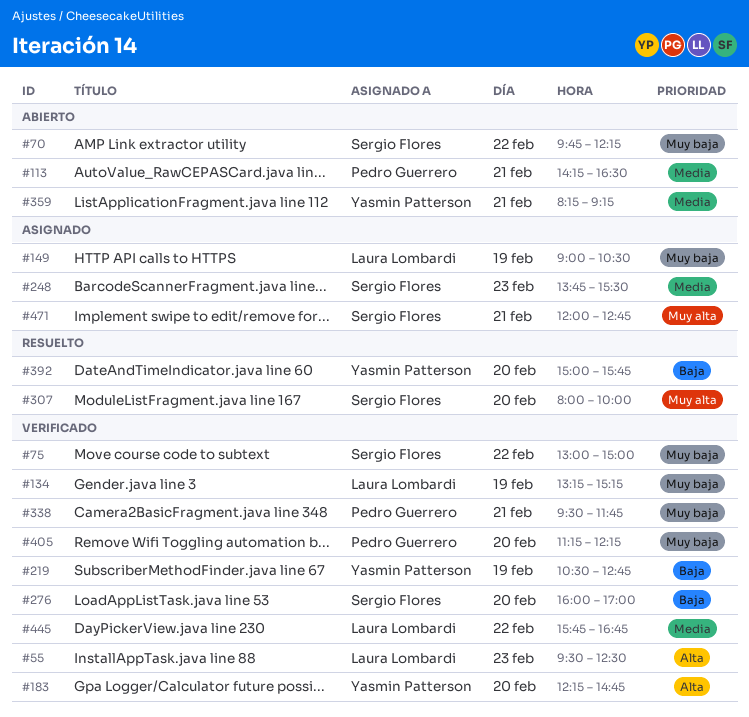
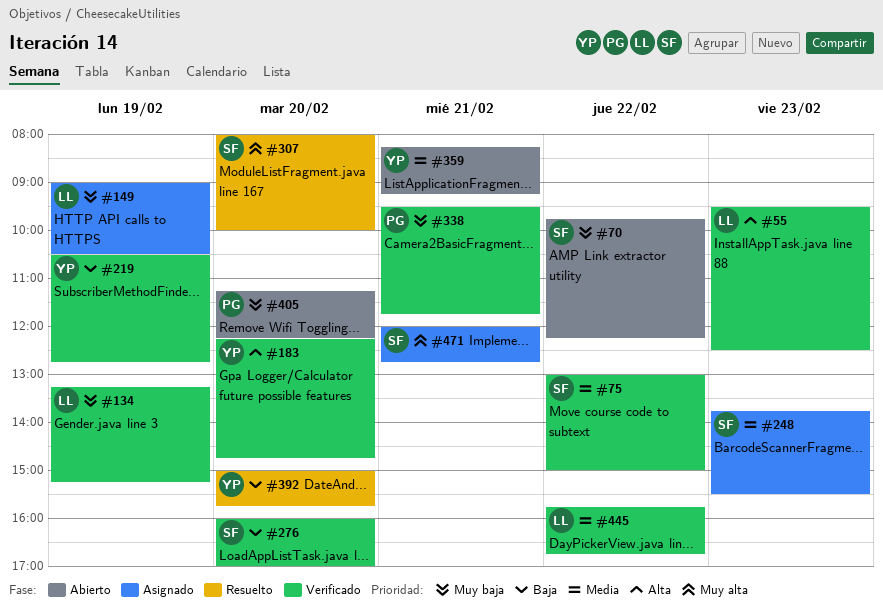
#75, priority: Muy baja -> Media
#113: present -> none
#405, status: Verificado -> Abierto

